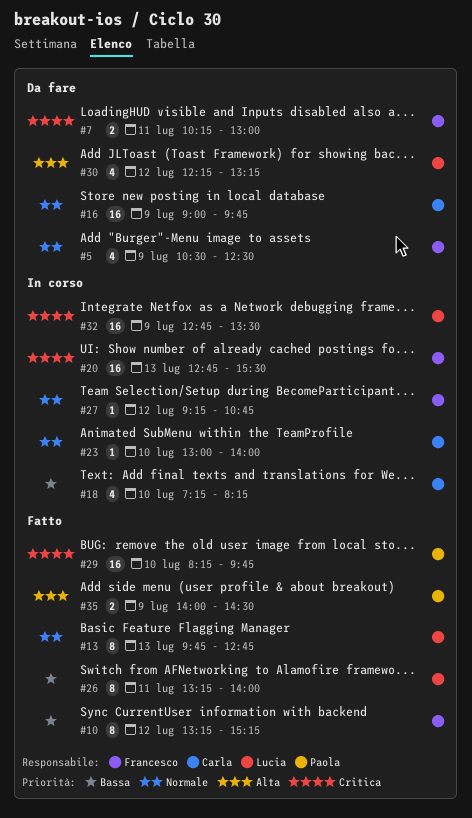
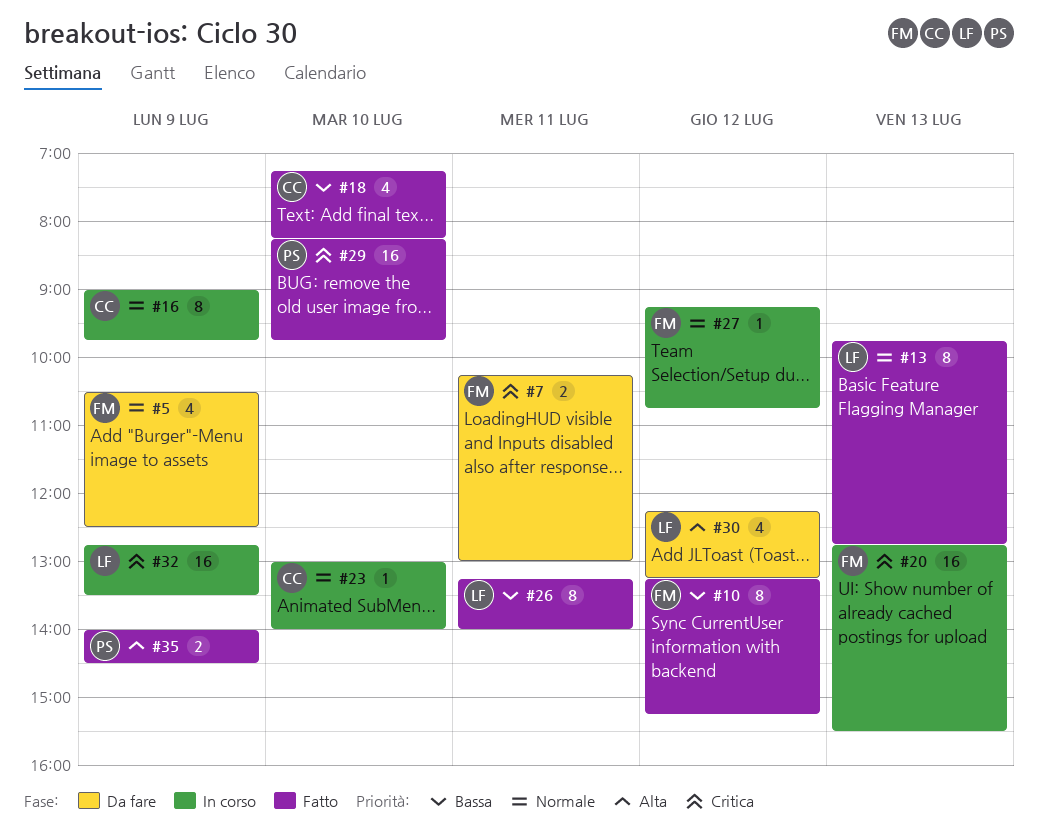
#16, status: Da fare -> In corso
#16, estimate: 16 -> 8
#18, status: In corso -> Fatto

